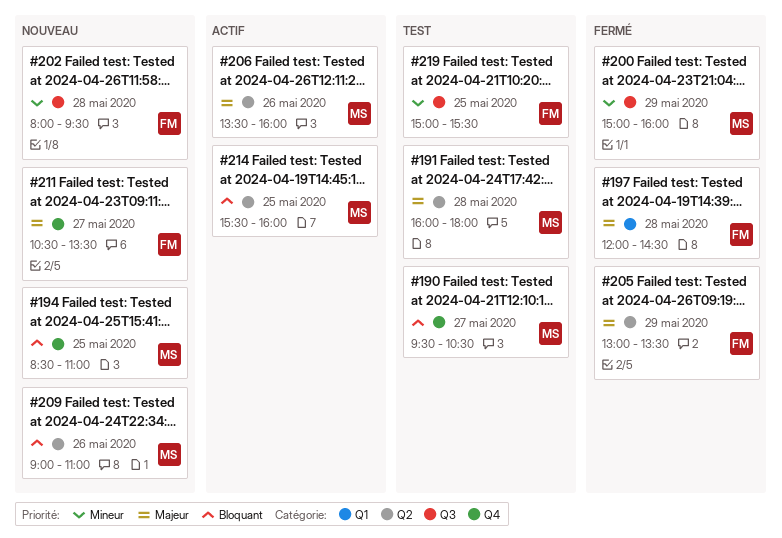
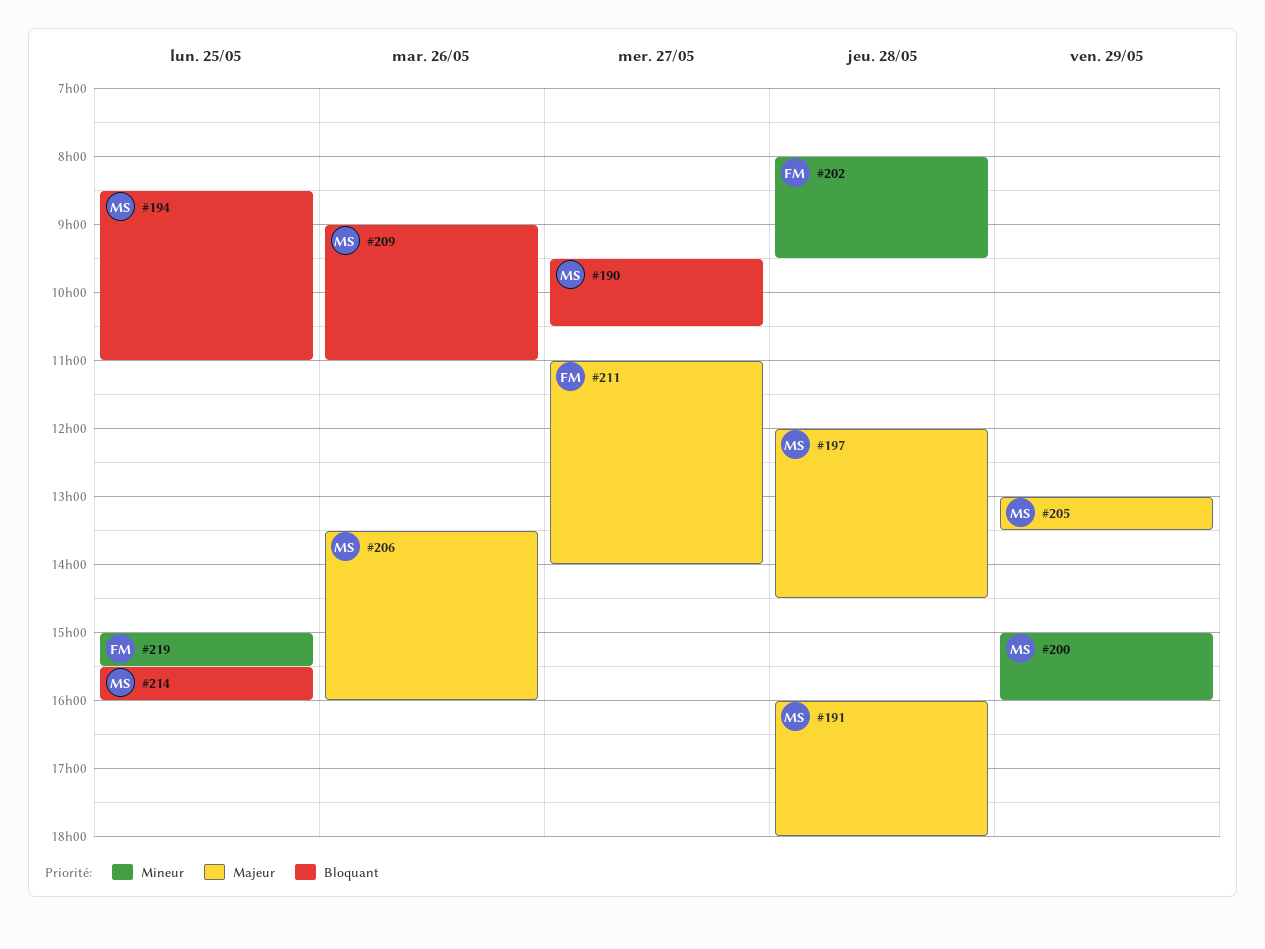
#197, owner: FM -> MS
#205, owner: FM -> MS
#211, begins: 10:30 -> 11:00
#211, ends: 13:30 -> 14:00

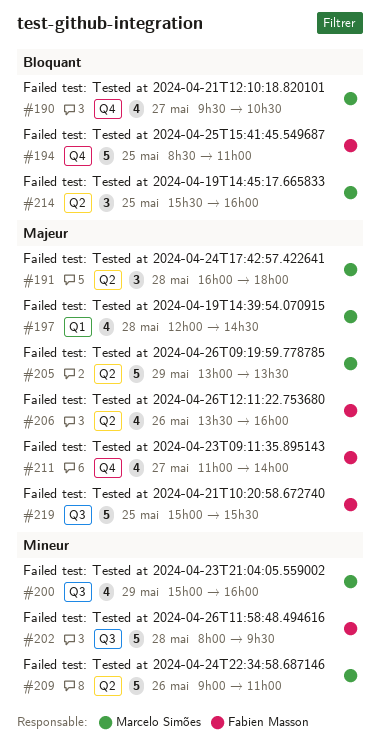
#194, owner: Marcelo Simões -> Fabien Masson
#206, owner: Marcelo Simões -> Fabien Masson
#209, priority: Bloquant -> Mineur
#219, priority: Mineur -> Majeur

